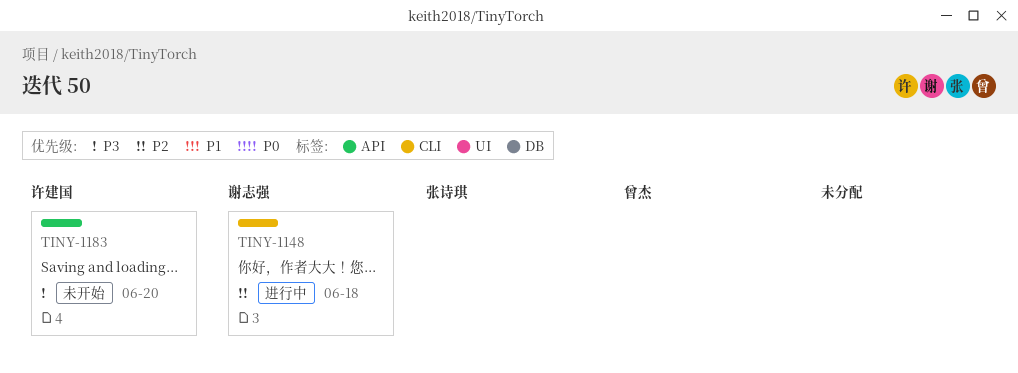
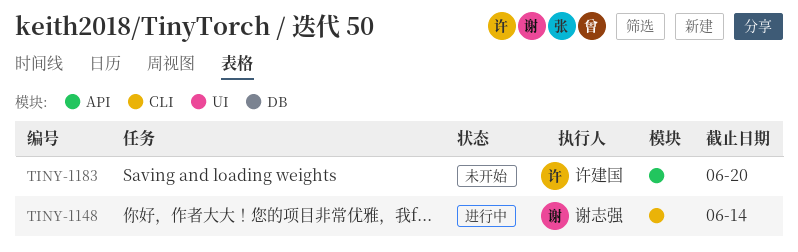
TINY-1148, due: Jun 18 -> Jun 14

